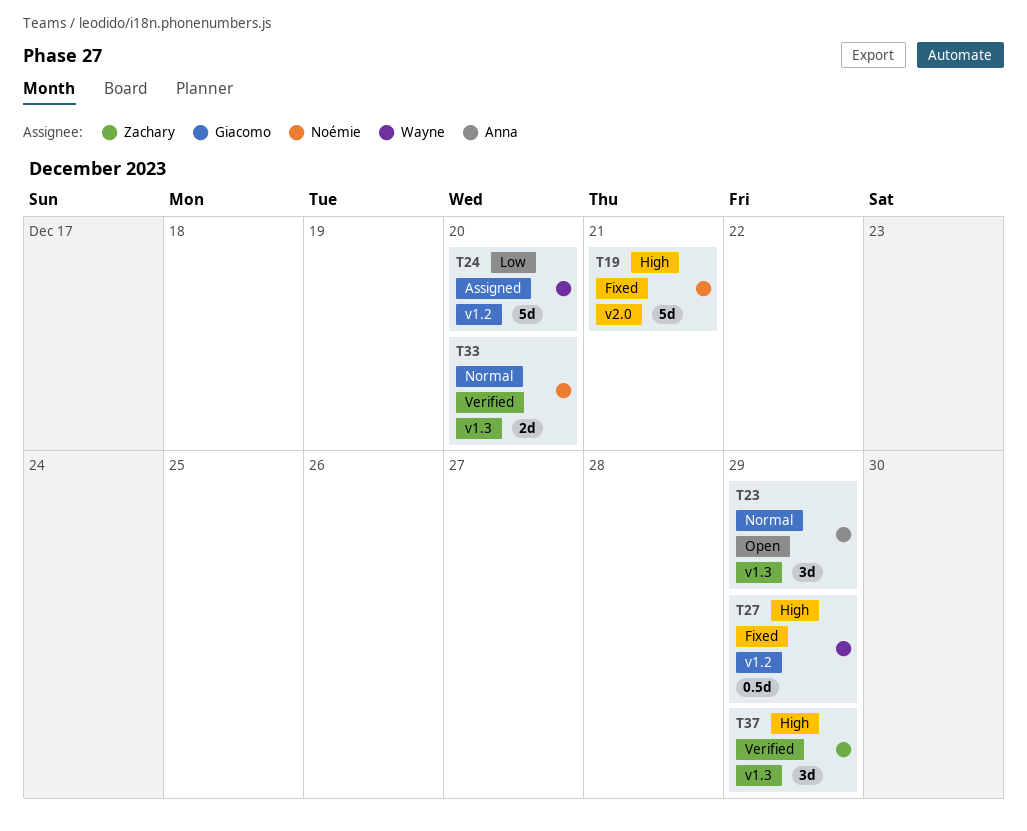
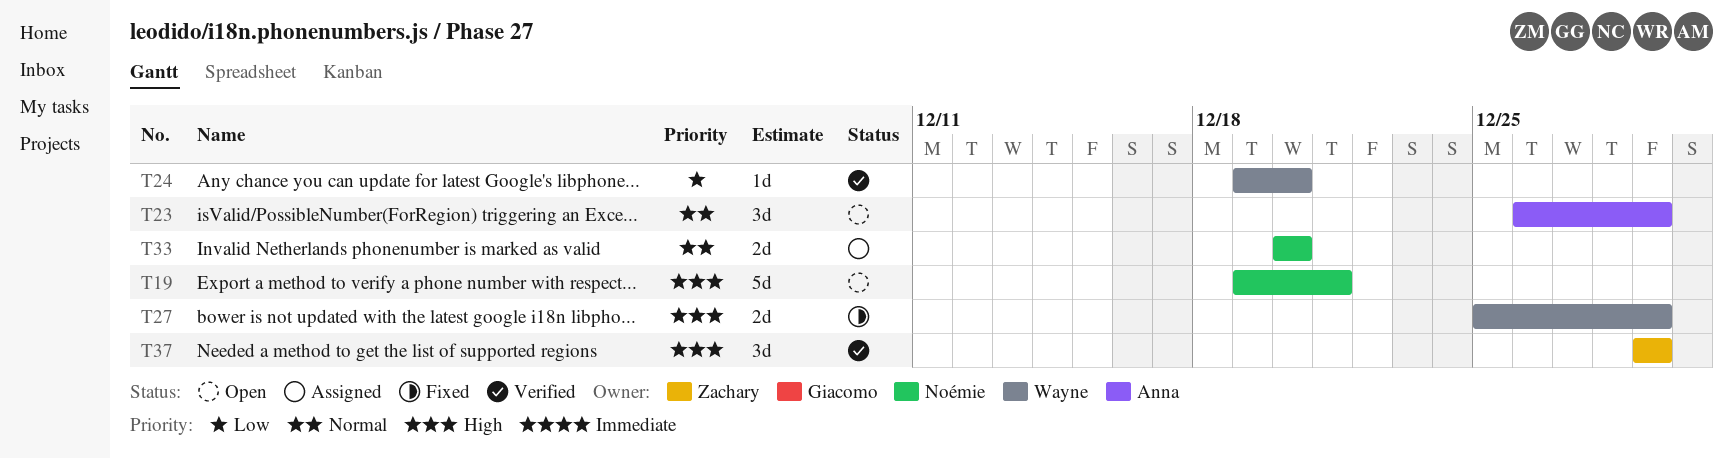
T19, status: Fixed -> Open
T24, status: Assigned -> Verified
T24, estimate: 5d -> 1d
T27, estimate: 0.5d -> 2d
T33, status: Verified -> Assigned

